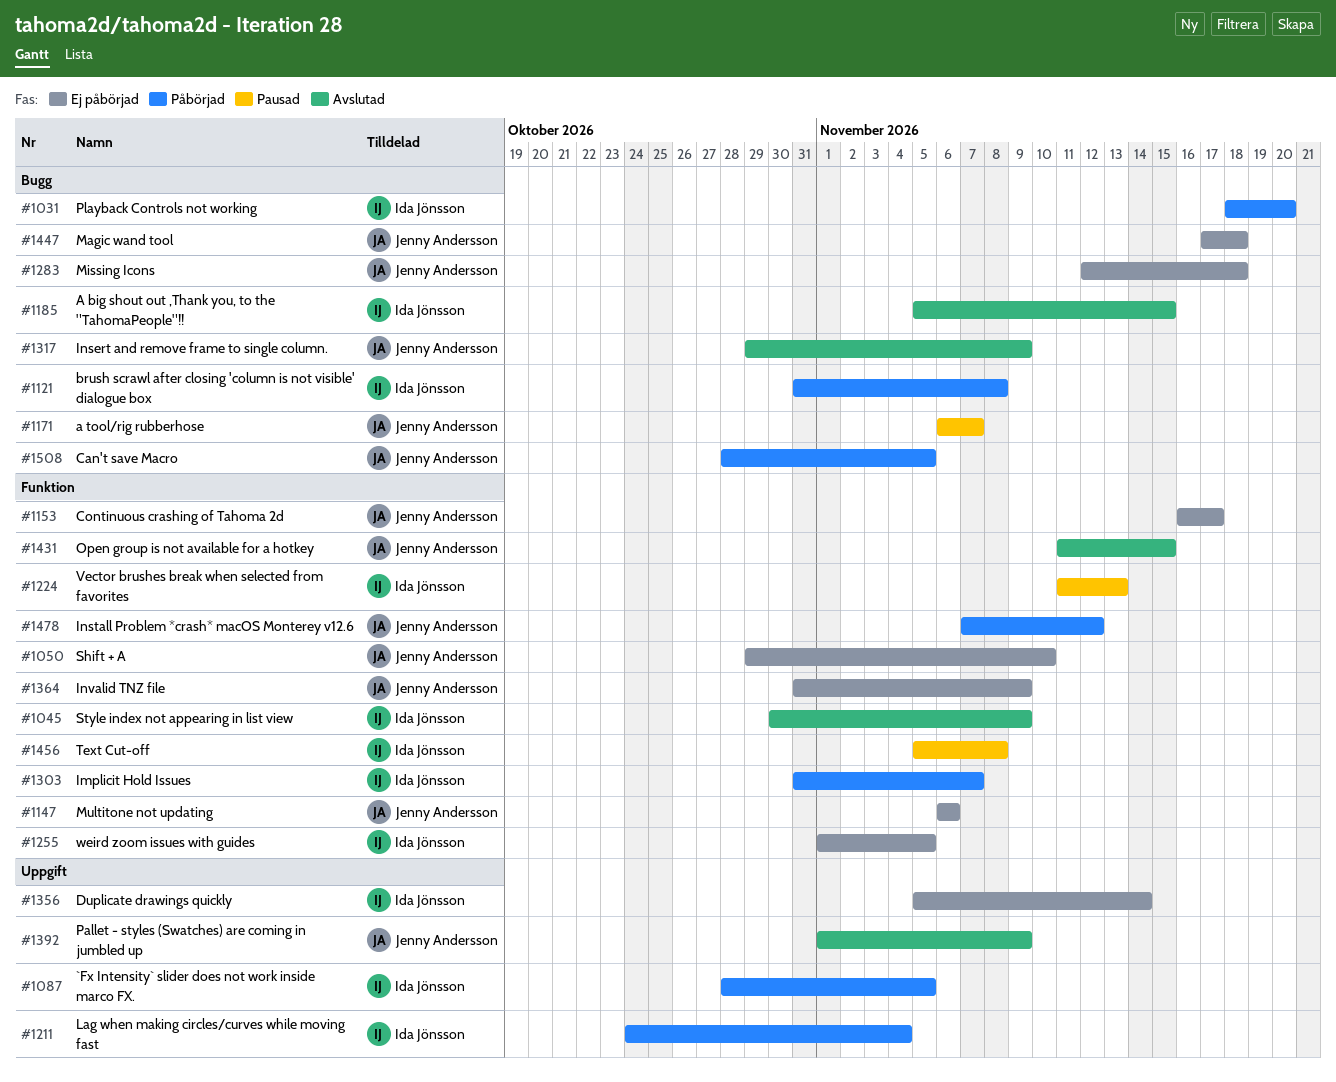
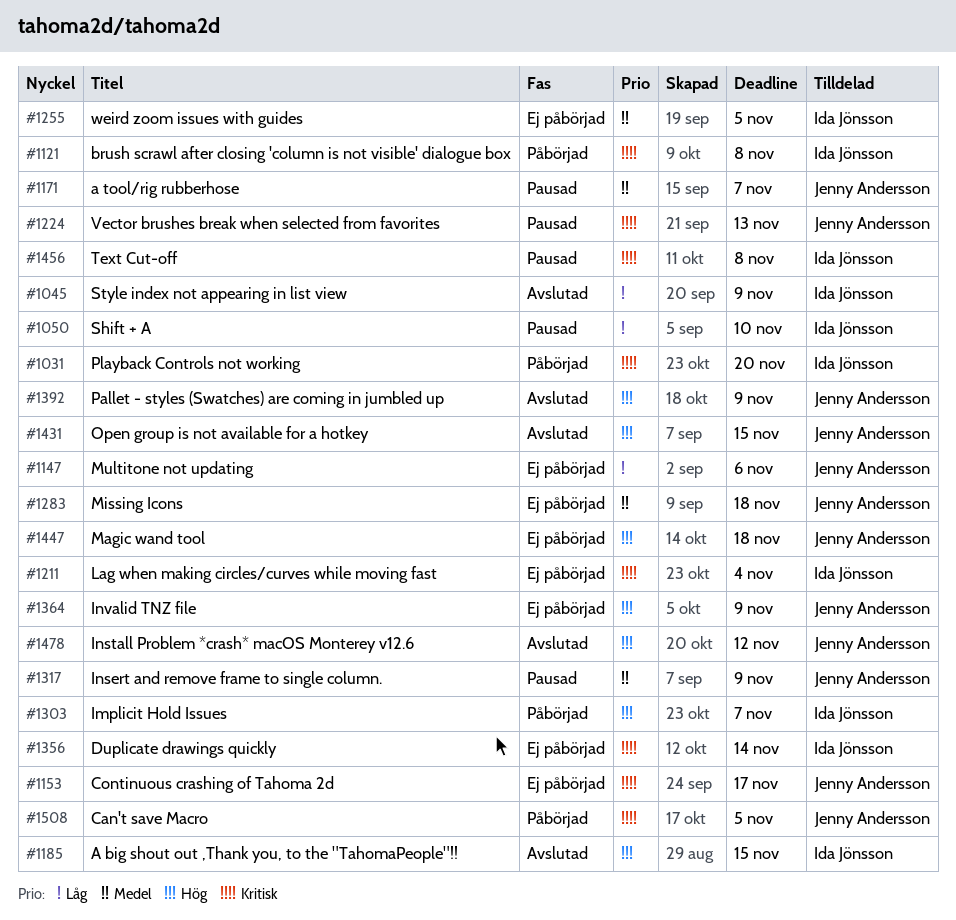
#1050, status: Ej påbörjad -> Pausad
#1050, owner: Jenny Andersson -> Ida Jönsson
#1087: present -> none
#1211, status: Påbörjad -> Ej påbörjad
#1224, owner: Ida Jönsson -> Jenny Andersson
#1317, status: Avslutad -> Pausad
#1478, status: Påbörjad -> Avslutad

